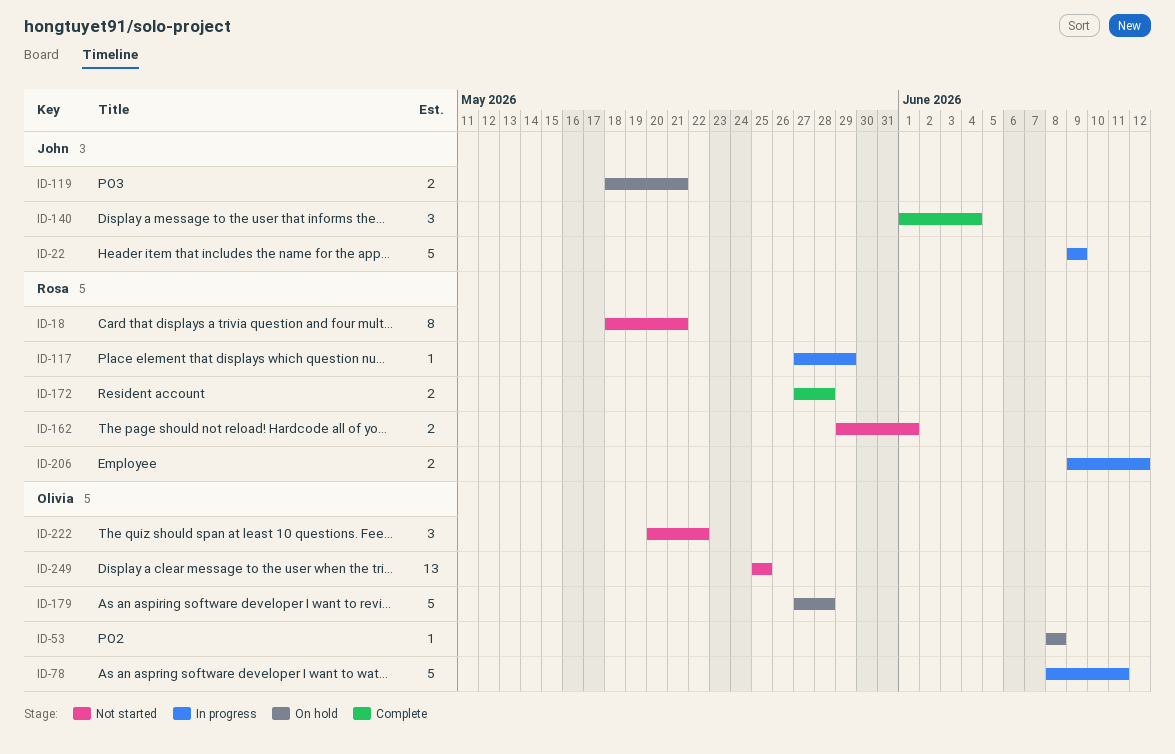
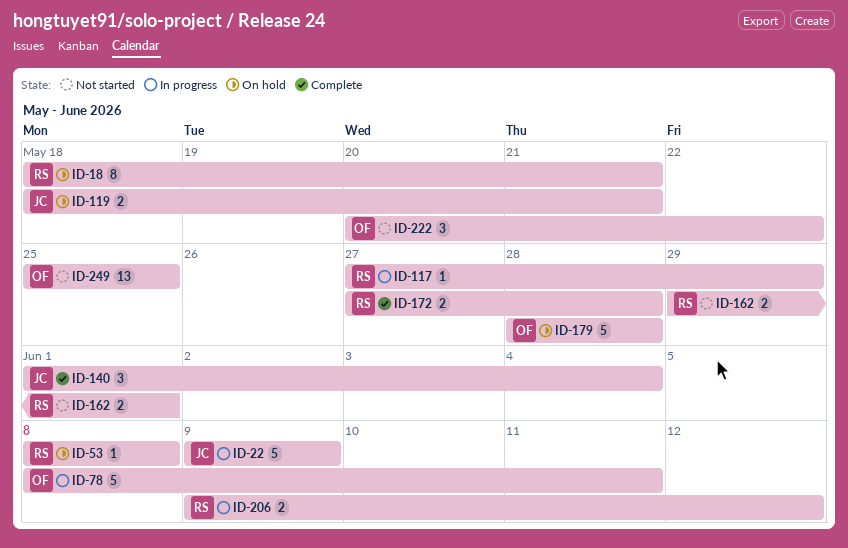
ID-18, status: Not started -> On hold
ID-53, owner: Olivia -> Rosa
ID-179, start: May 27 -> May 28

